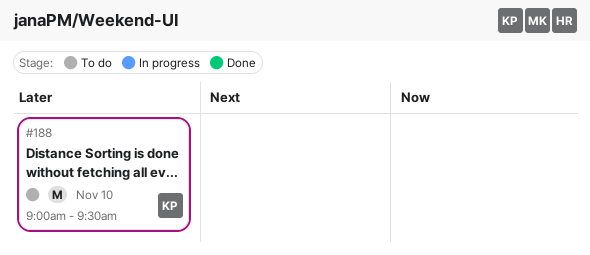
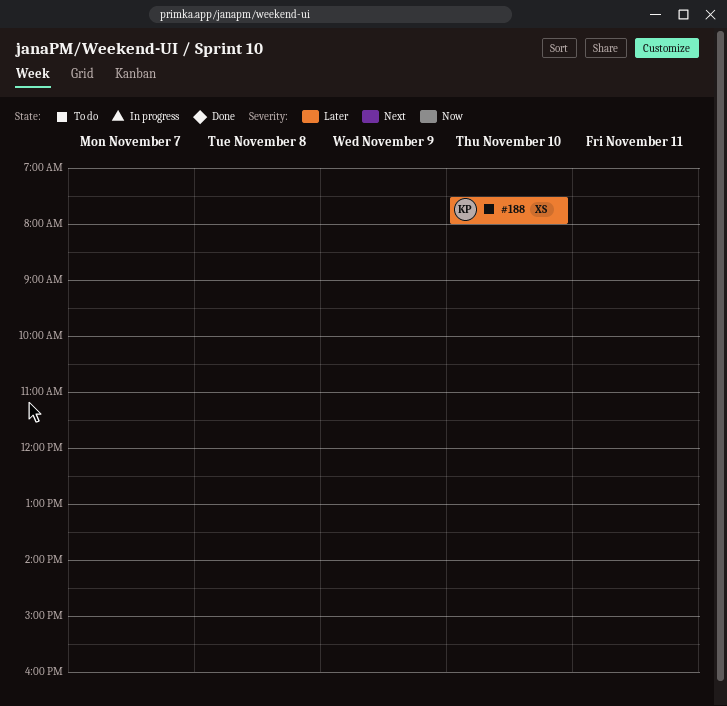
#188, estimate: M -> XS
#188, begins: 09:00 -> 07:30
#188, ends: 09:30 -> 08:00

